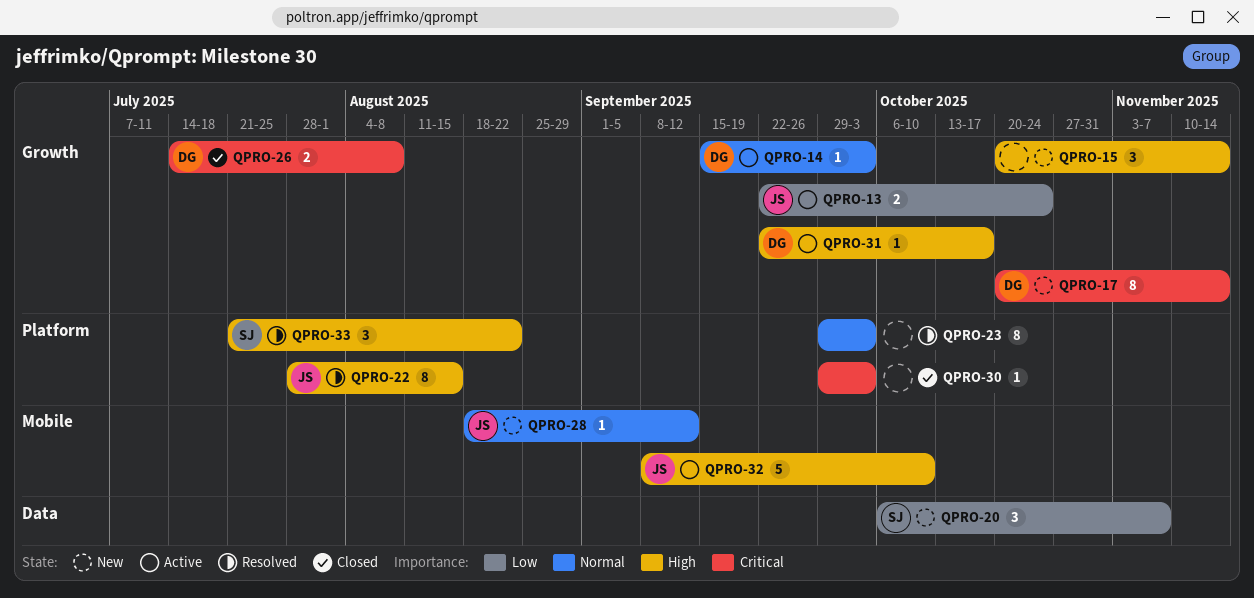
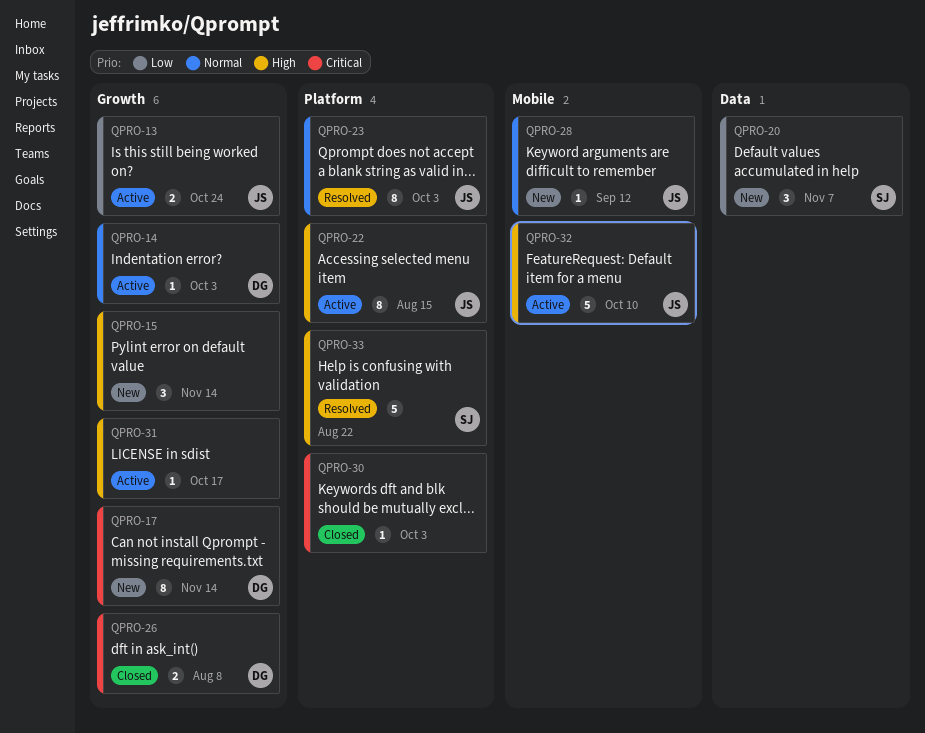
QPRO-22, status: Resolved -> Active
QPRO-23, owner: none -> JS
QPRO-31, owner: DG -> none
QPRO-33, estimate: 3 -> 5

